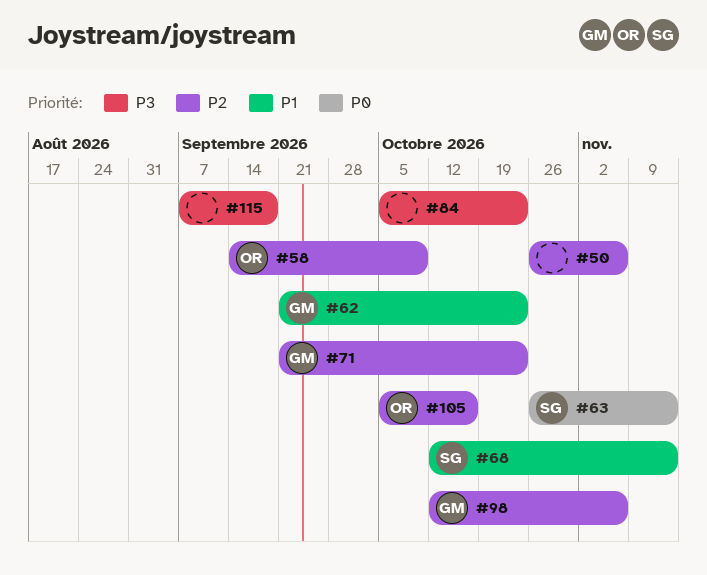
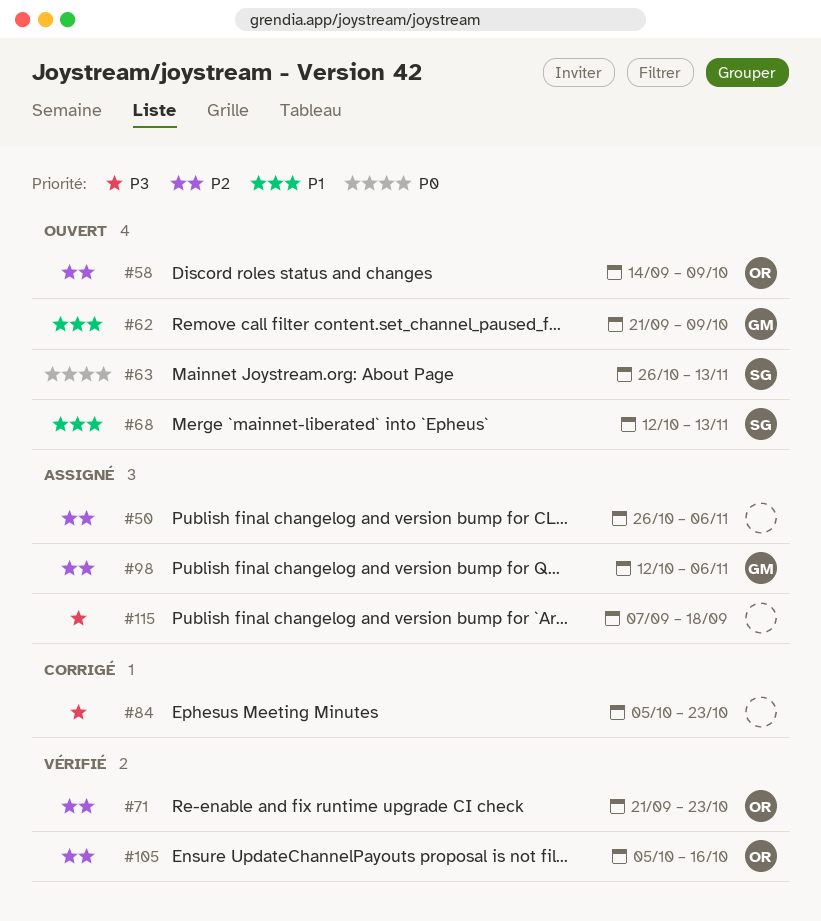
#62, due: Oct 23 -> Oct 9
#71, owner: GM -> OR

